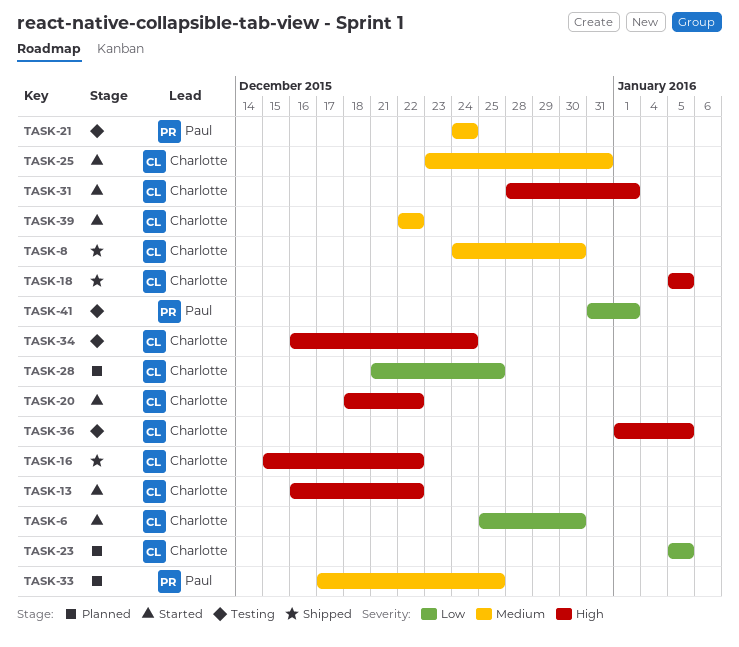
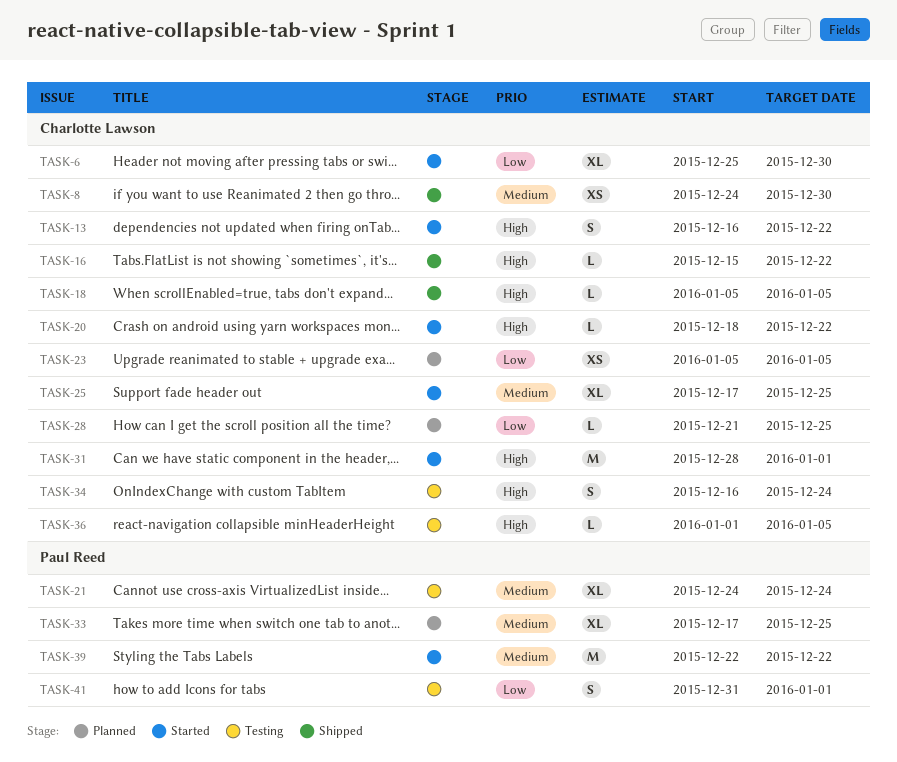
TASK-25, start: Dec 23 -> Dec 17
TASK-25, due: Dec 31 -> Dec 25
TASK-39, owner: Charlotte Lawson -> Paul Reed

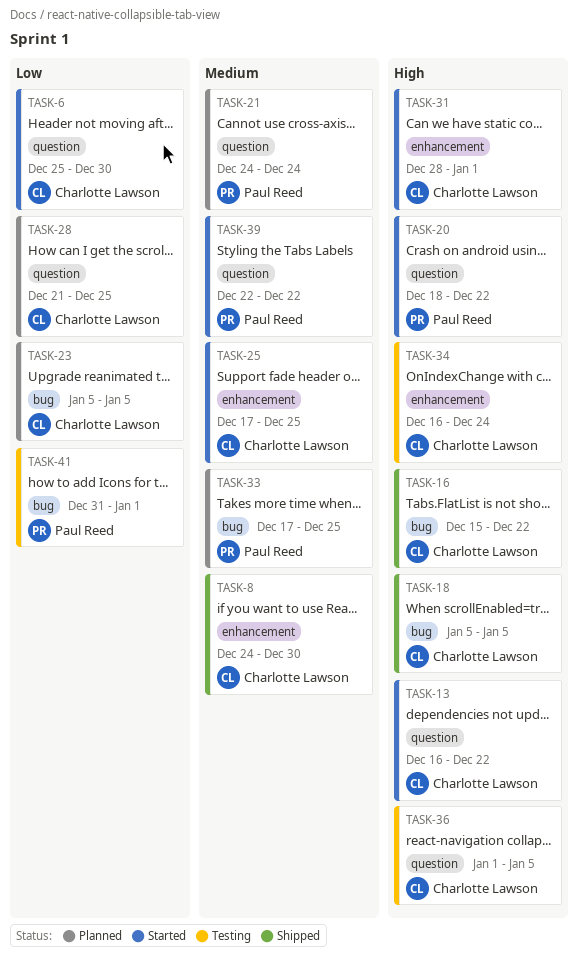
TASK-20, owner: Charlotte Lawson -> Paul Reed
TASK-21, status: Testing -> Planned

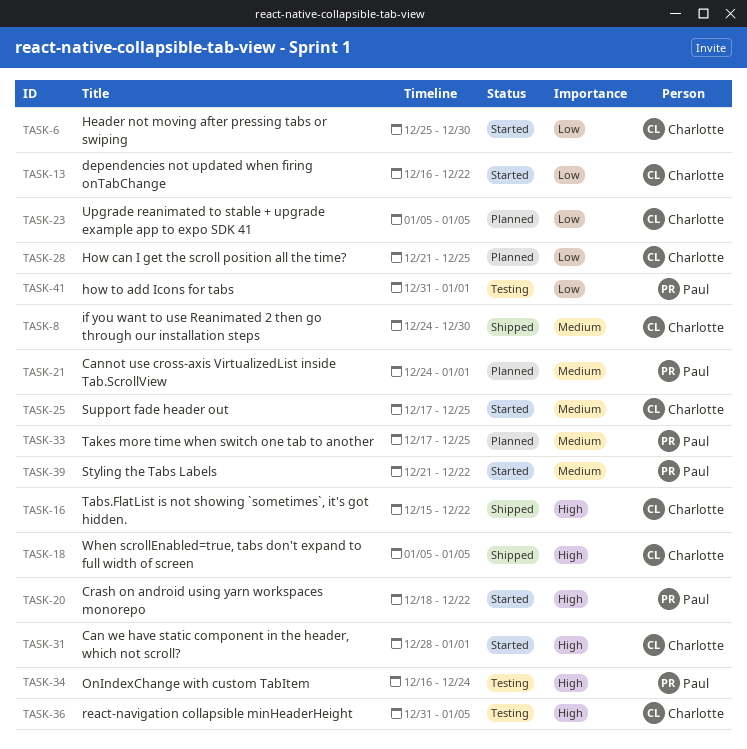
TASK-13, priority: High -> Low
TASK-21, due: Dec 24 -> Jan 1
TASK-34, owner: Charlotte Lawson -> Paul Reed
TASK-36, start: Jan 1 -> Dec 31
TASK-39, start: Dec 22 -> Dec 21

